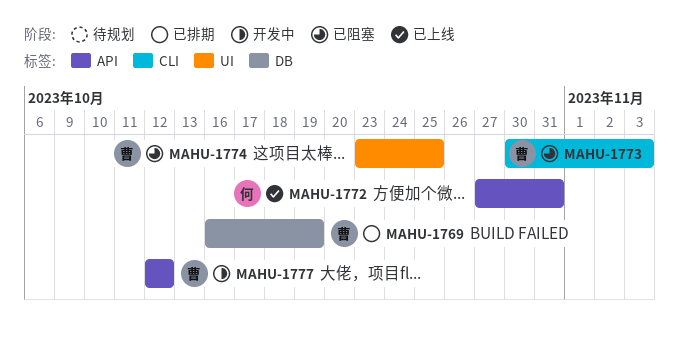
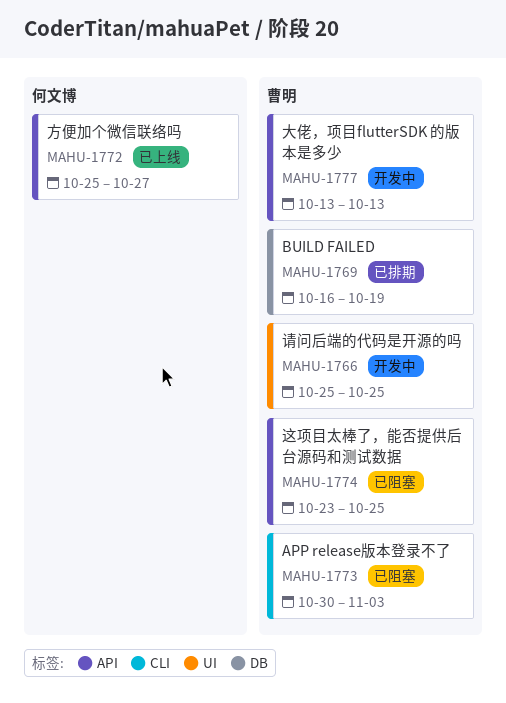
MAHU-1766: none -> present
MAHU-1772, start: Oct 27 -> Oct 25
MAHU-1772, due: Oct 31 -> Oct 27
MAHU-1774, label: UI -> API
MAHU-1777, start: Oct 12 -> Oct 13
MAHU-1777, due: Oct 12 -> Oct 13

